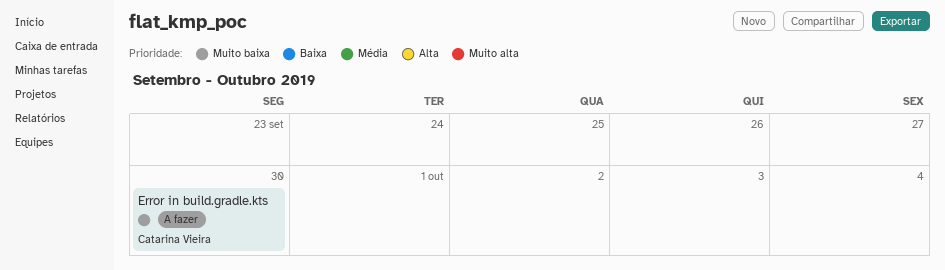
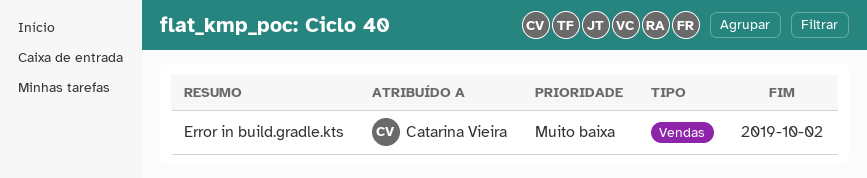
Error in build.gradle.kts, due: Sep 30 -> Oct 2

